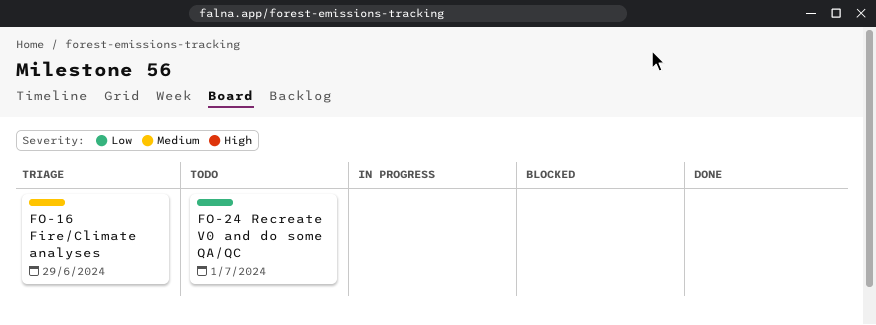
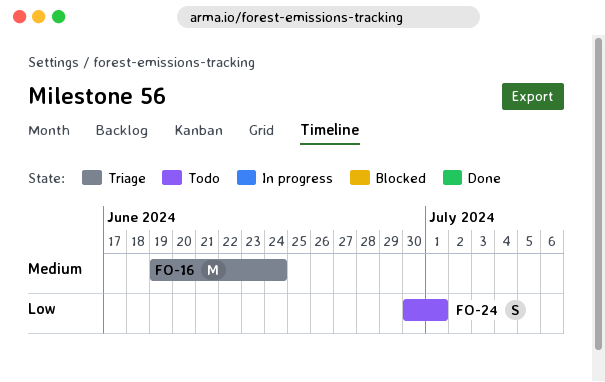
FO-16, due: Jun 29 -> Jun 24

